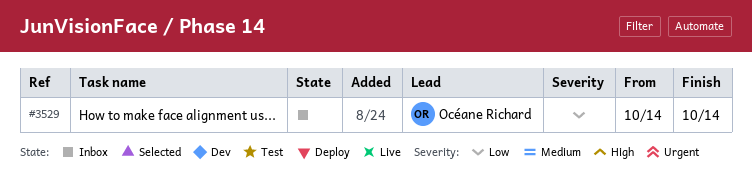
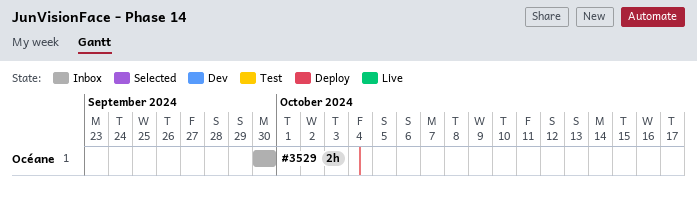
#3529, start: Oct 14 -> Sep 30
#3529, due: Oct 14 -> Sep 30

